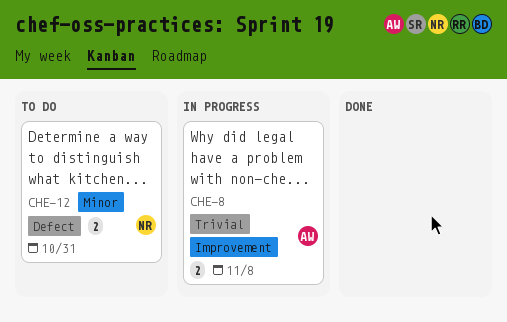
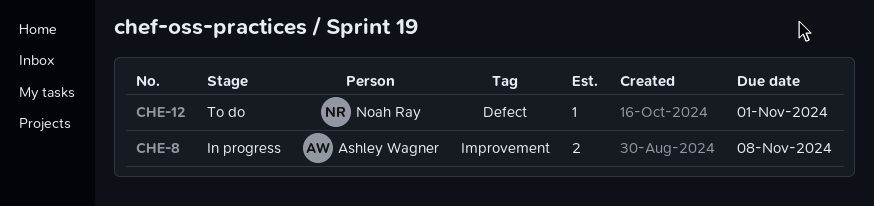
CHE-12, estimate: 2 -> 1
CHE-12, due: Oct 31 -> Nov 1

